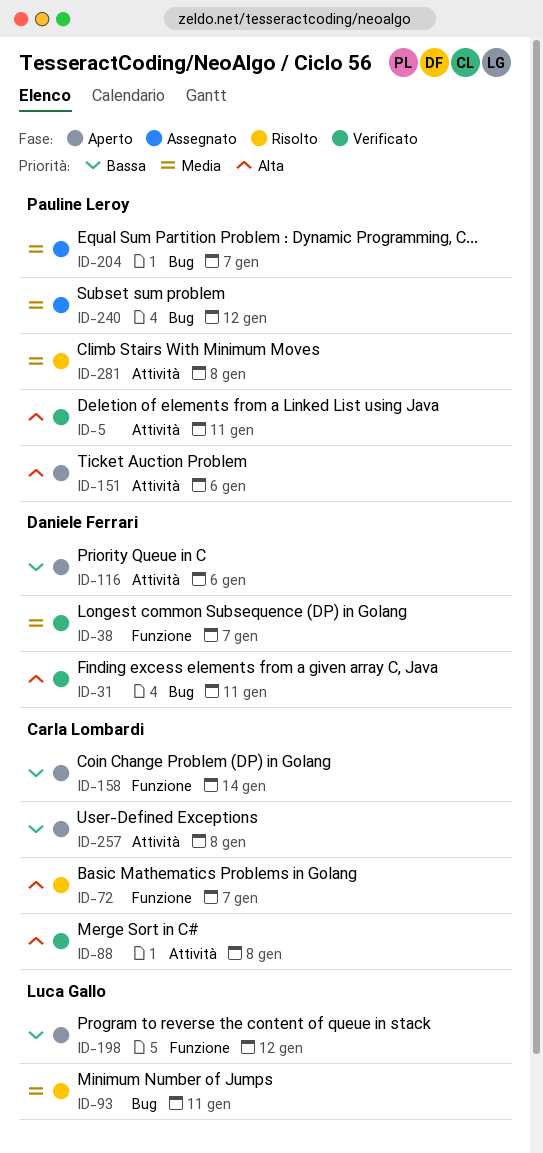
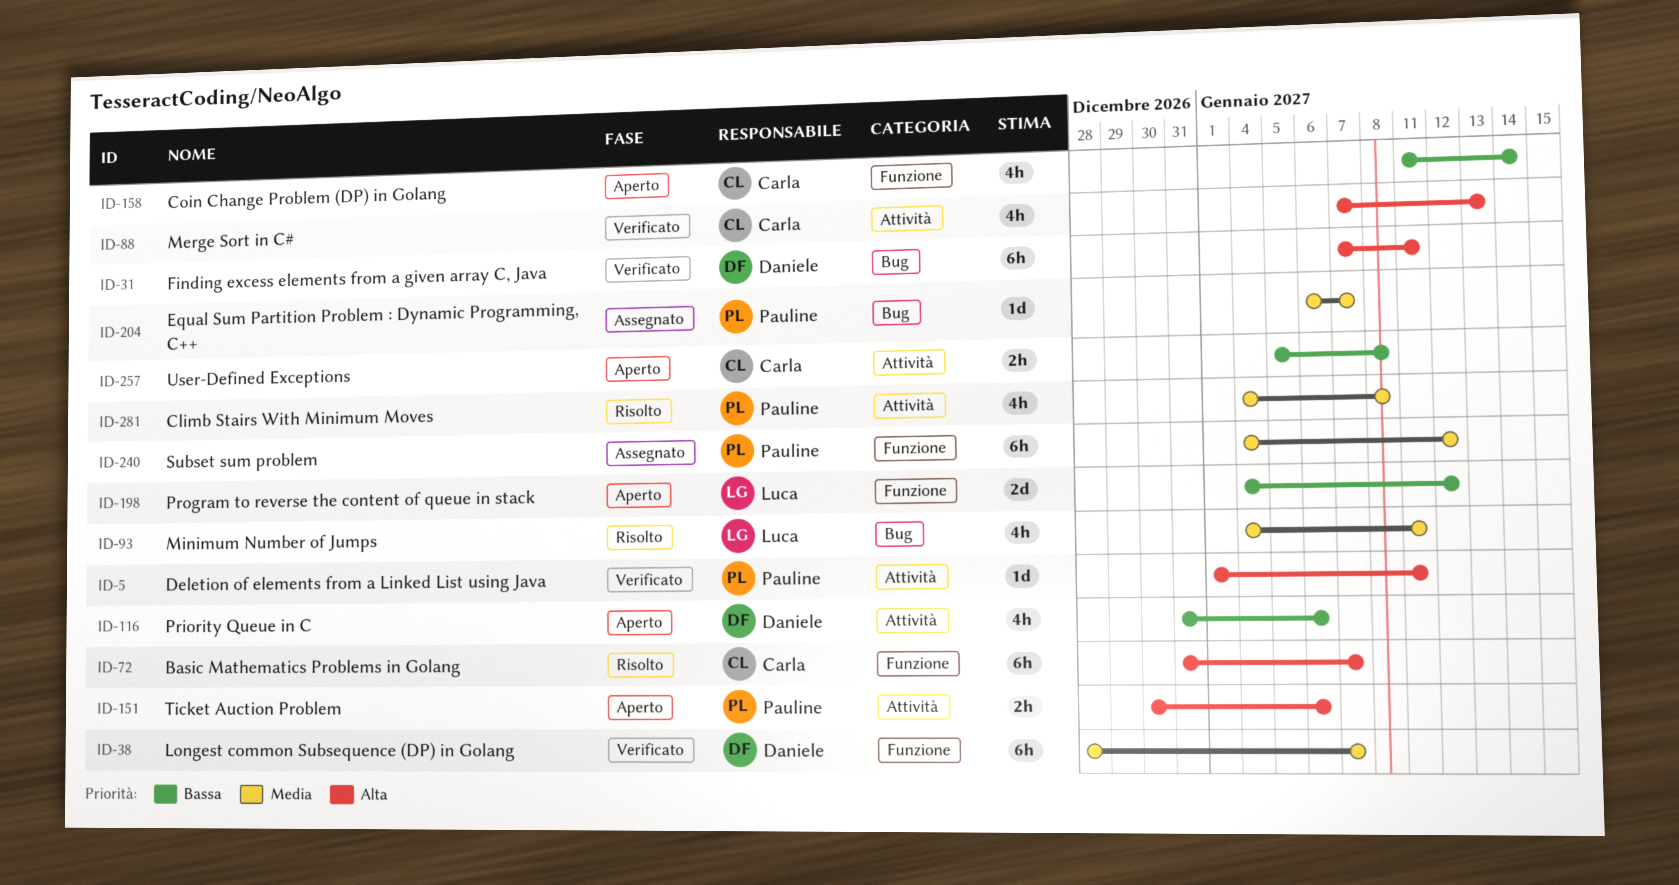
ID-88, due: Jan 8 -> Jan 13
ID-240, label: Bug -> Funzione

